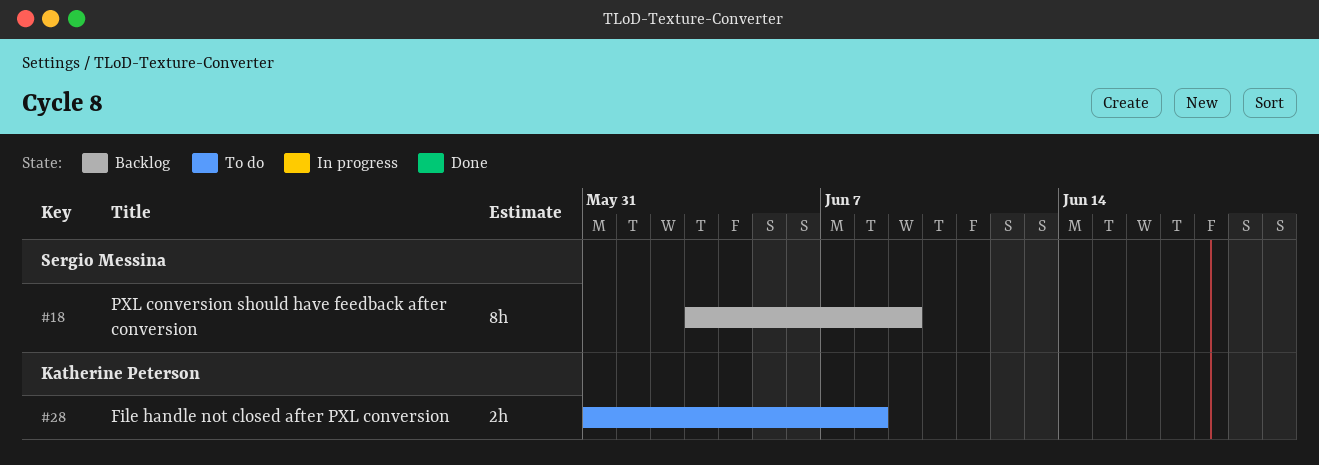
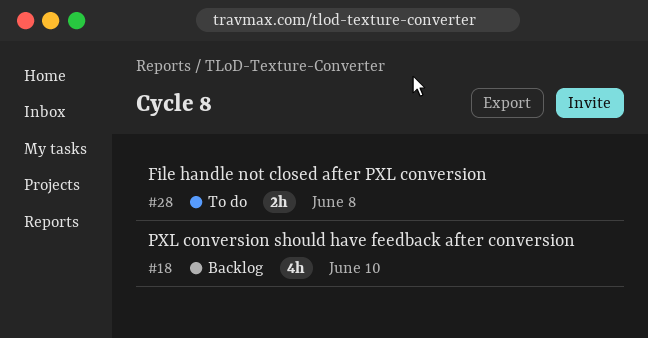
#18, estimate: 8h -> 4h
#18, due: Jun 9 -> Jun 10

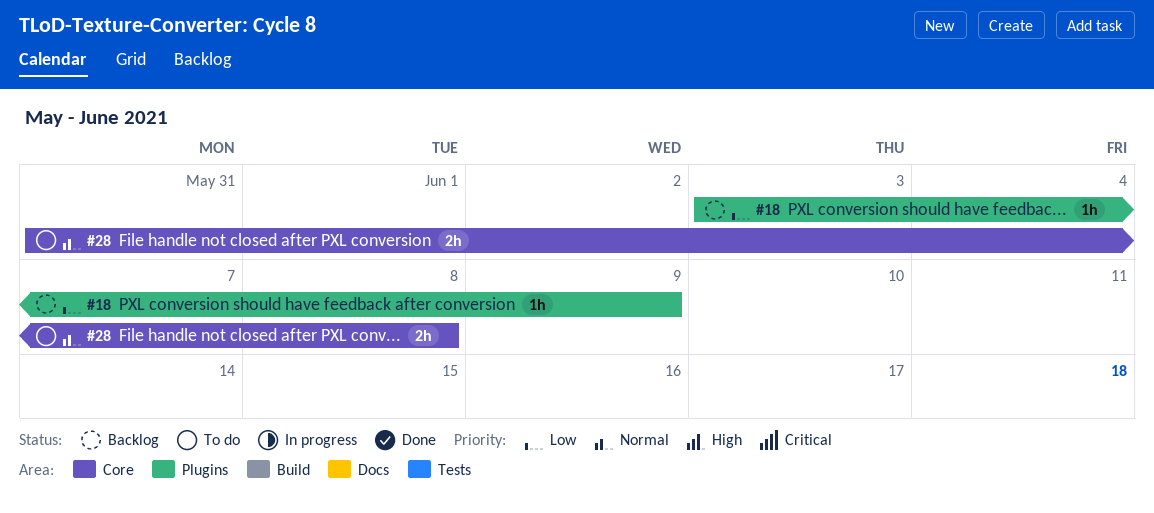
#18, estimate: 4h -> 1h
#18, due: Jun 10 -> Jun 9

